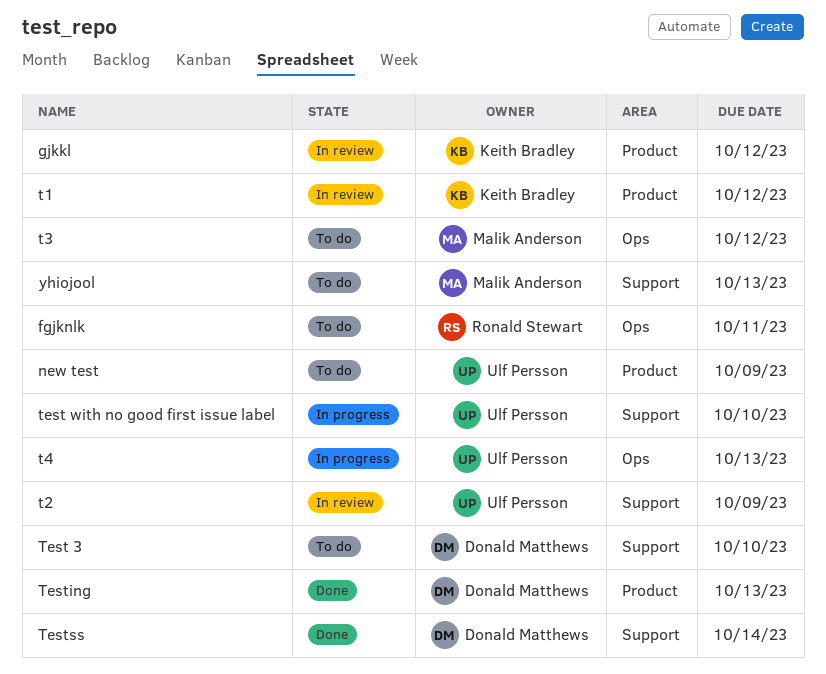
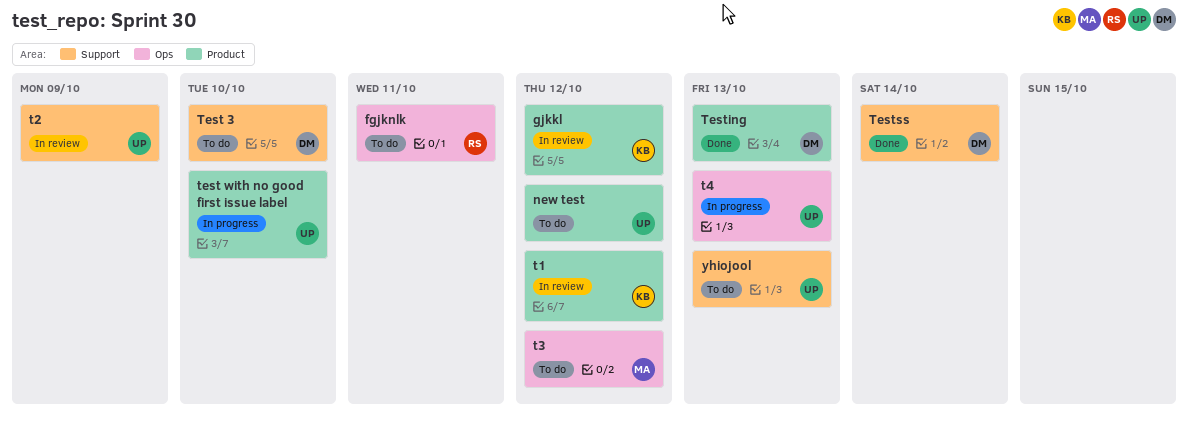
new test, due: Oct 9 -> Oct 12
test with no good first issue label, label: Support -> Product
yhiojool, owner: Malik Anderson -> Ulf Persson

